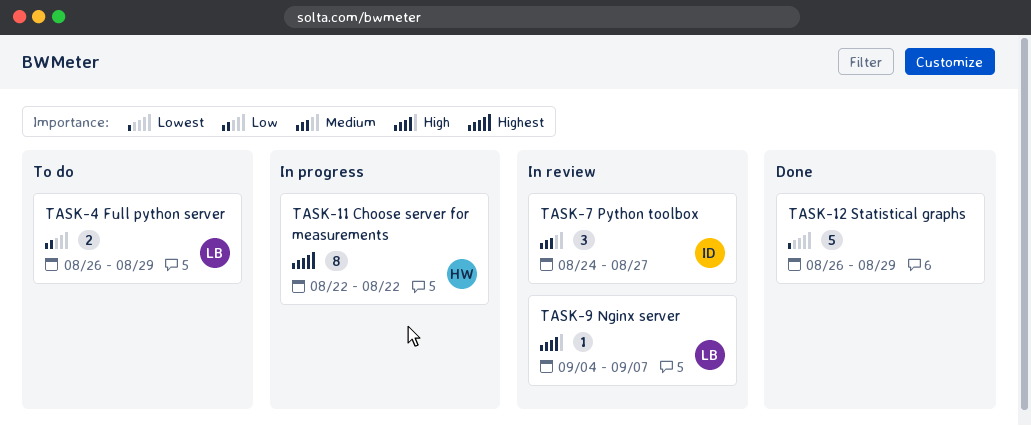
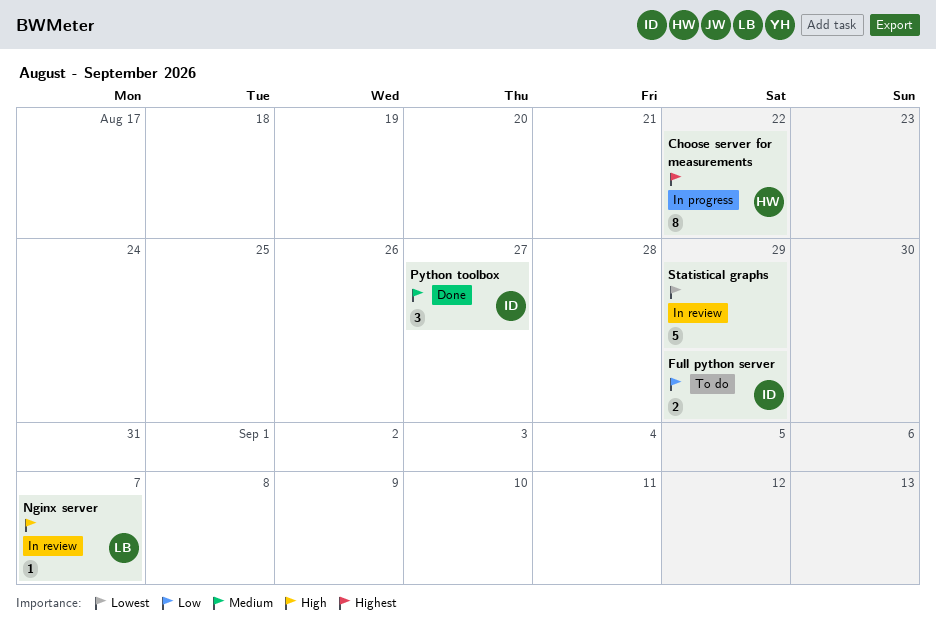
Full python server, owner: LB -> ID
Python toolbox, status: In review -> Done
Statistical graphs, status: Done -> In review

